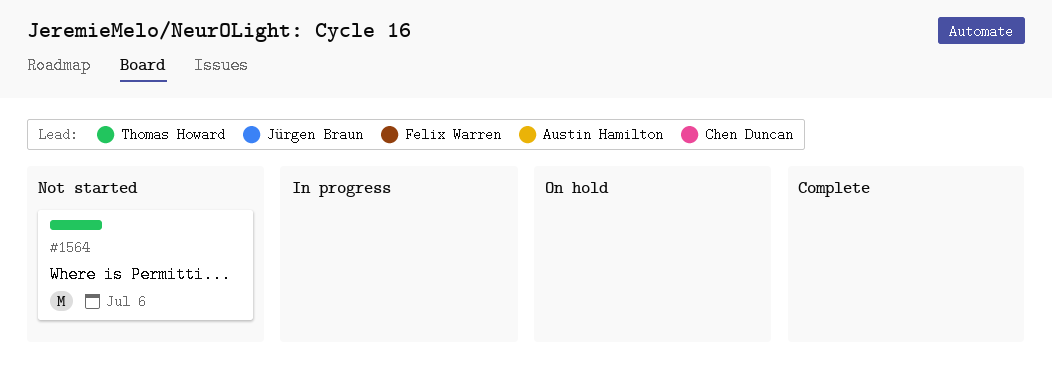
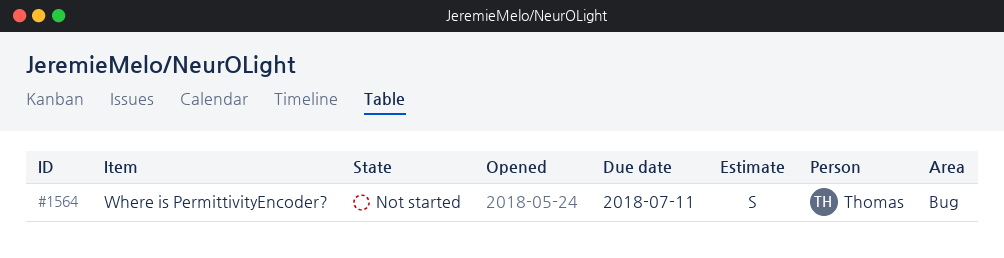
#1564, estimate: M -> S
#1564, due: Jul 6 -> Jul 11

